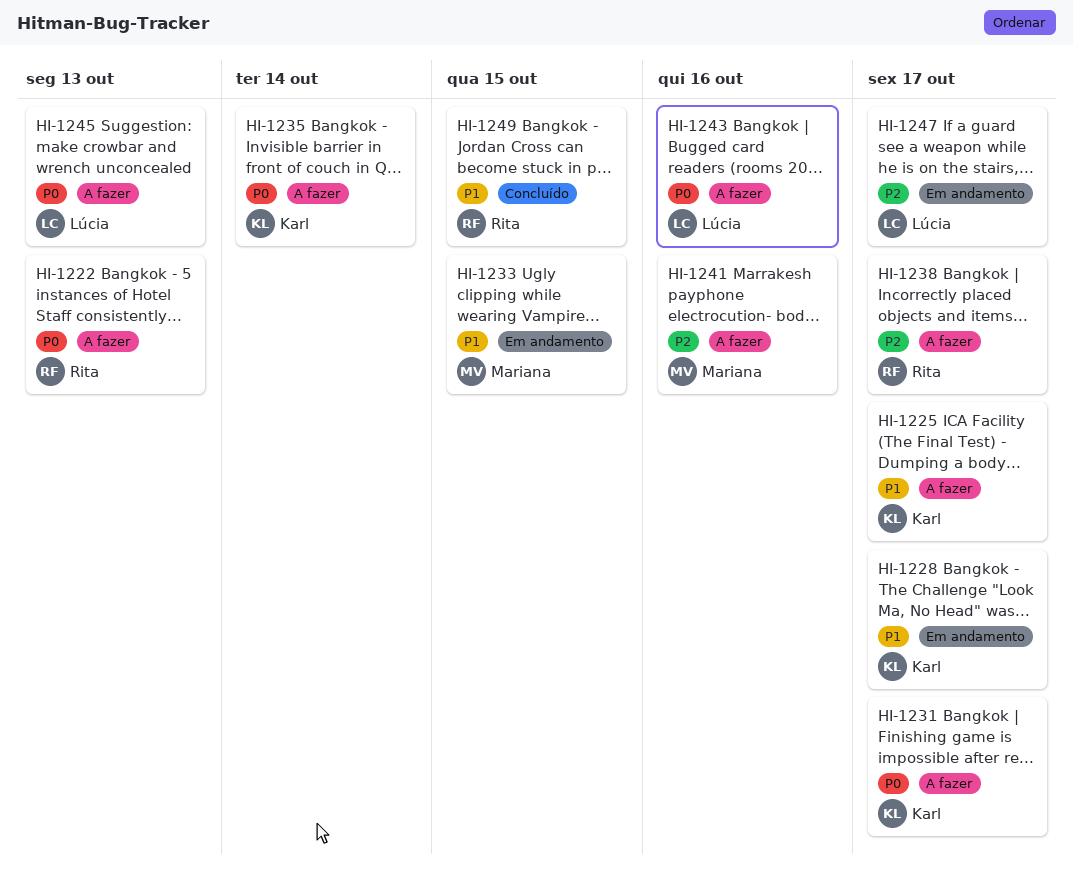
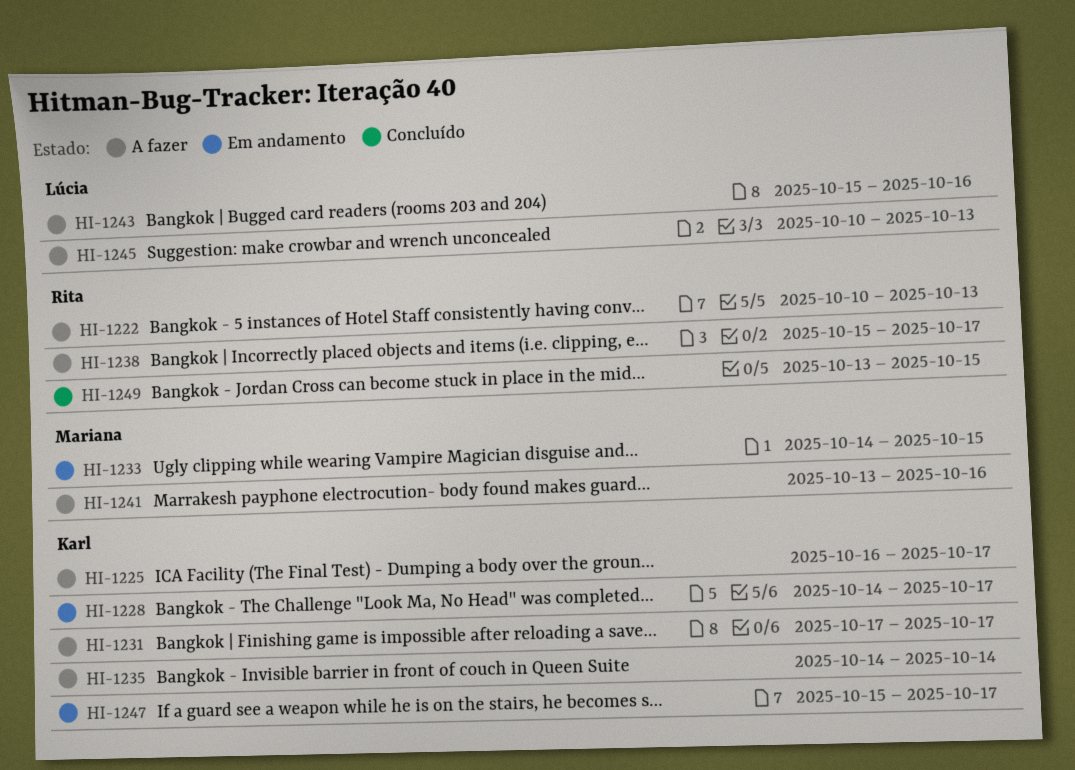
HI-1247, owner: Lúcia -> Karl

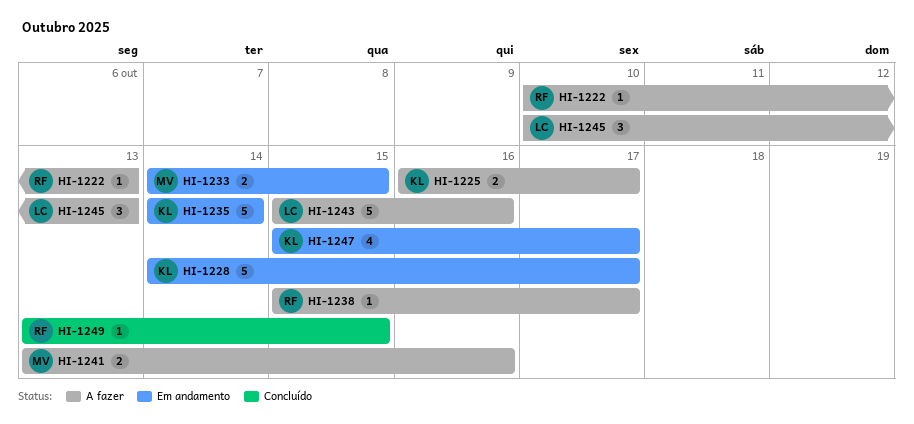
HI-1231: present -> none
HI-1235, status: A fazer -> Em andamento

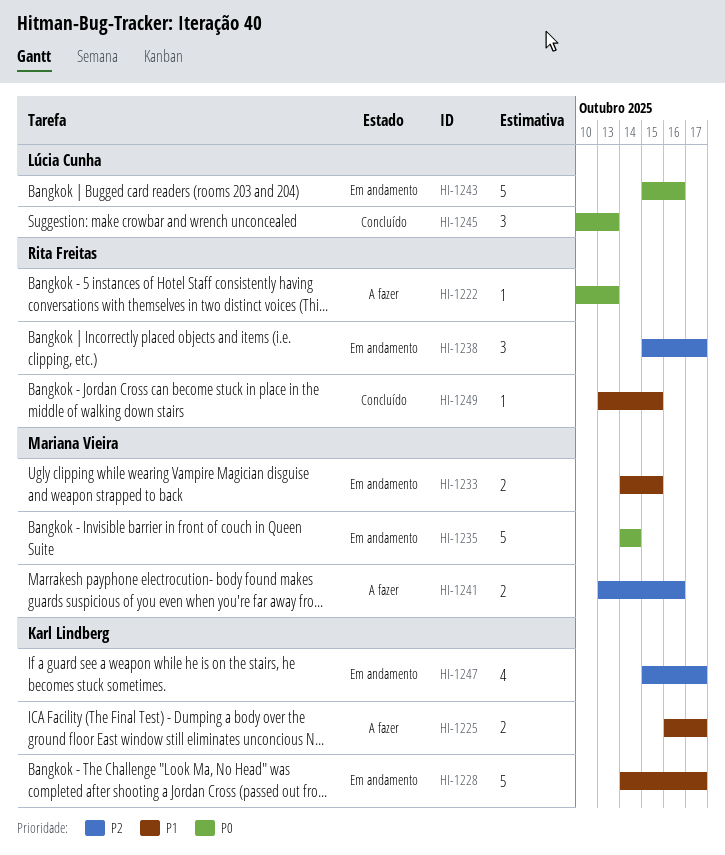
HI-1235, owner: Karl Lindberg -> Mariana Vieira
HI-1238, status: A fazer -> Em andamento
HI-1238, estimate: 1 -> 3
HI-1243, status: A fazer -> Em andamento
HI-1245, status: A fazer -> Concluído

